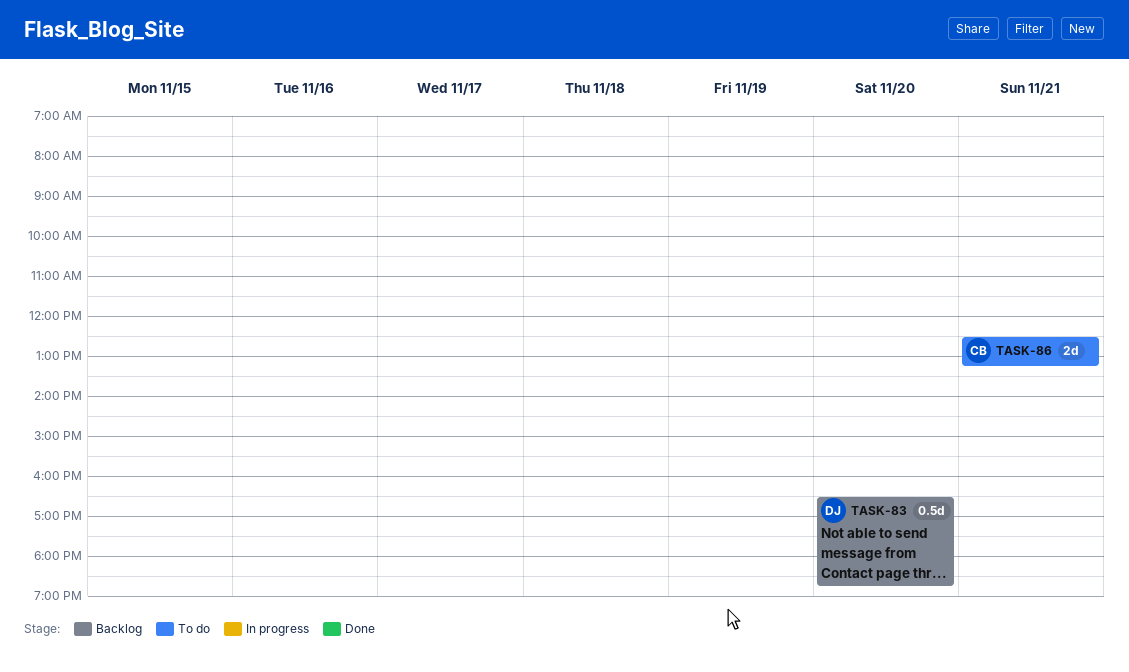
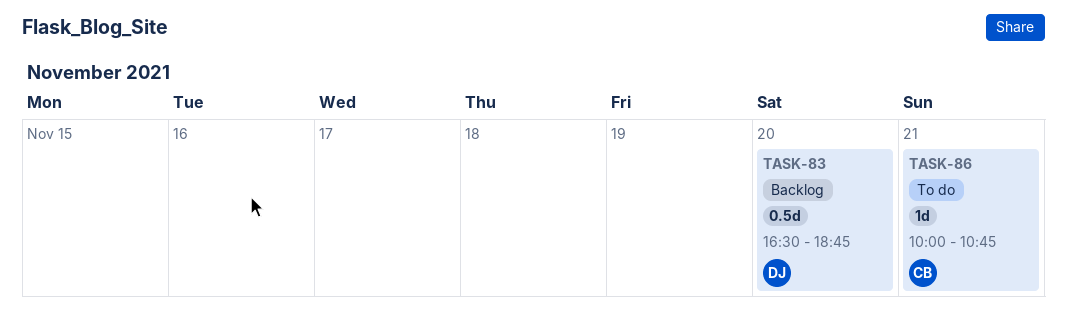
TASK-86, estimate: 2d -> 1d
TASK-86, begins: 12:30 -> 10:00
TASK-86, ends: 13:15 -> 10:45

